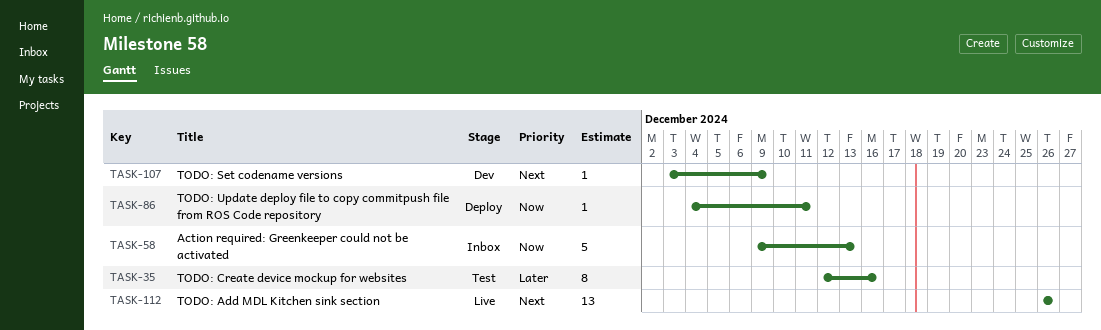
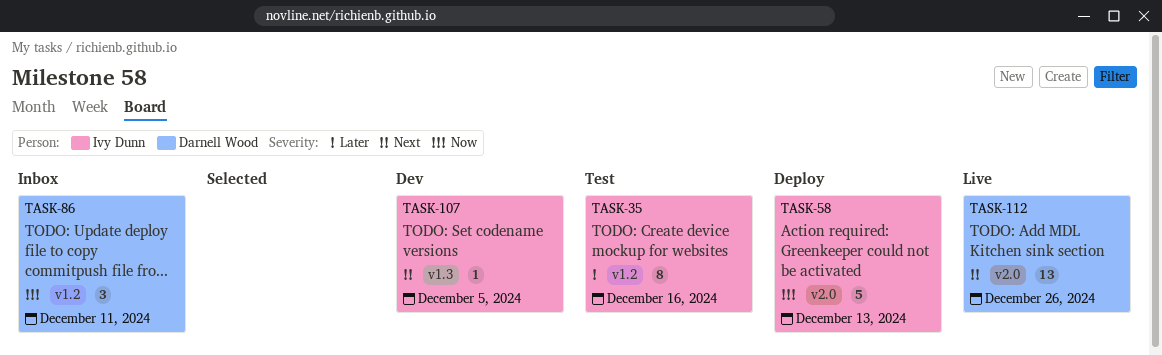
TASK-58, status: Inbox -> Deploy
TASK-86, status: Deploy -> Inbox
TASK-86, estimate: 1 -> 3
TASK-107, due: Dec 9 -> Dec 5

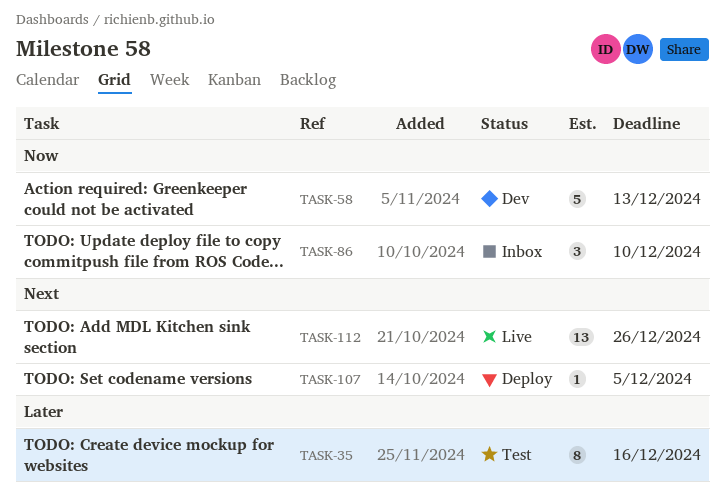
TASK-58, status: Deploy -> Dev
TASK-86, due: Dec 11 -> Dec 10
TASK-107, status: Dev -> Deploy

